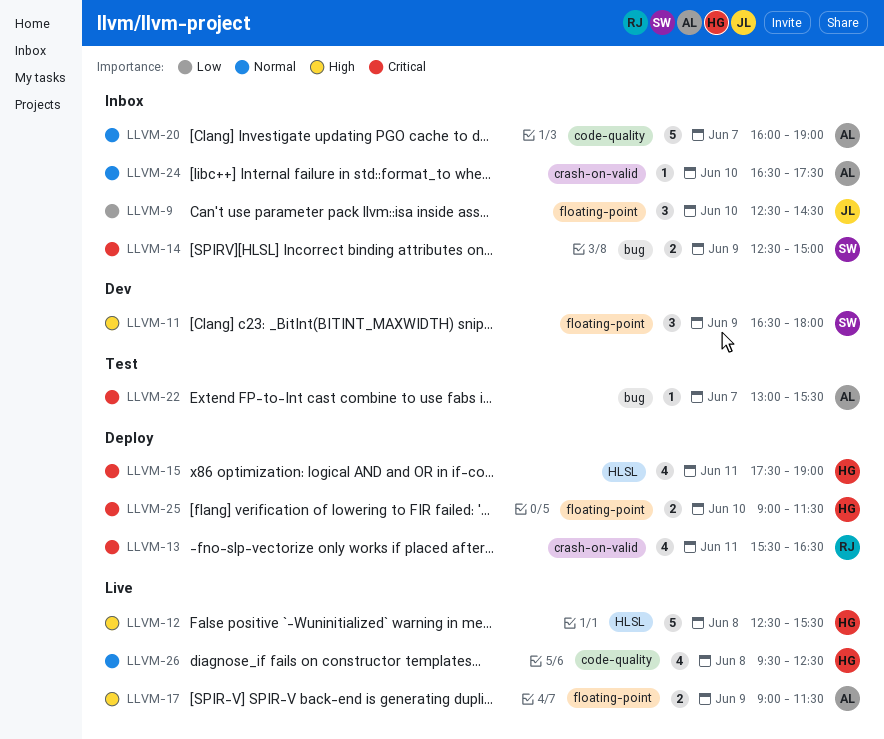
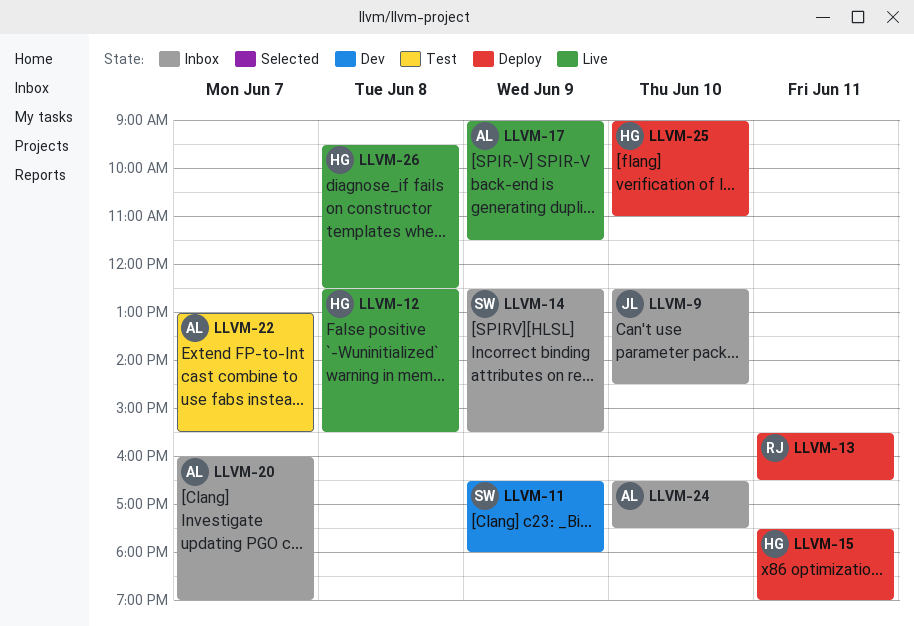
LLVM-14, ends: 15:00 -> 15:30
LLVM-25, ends: 11:30 -> 11:00

